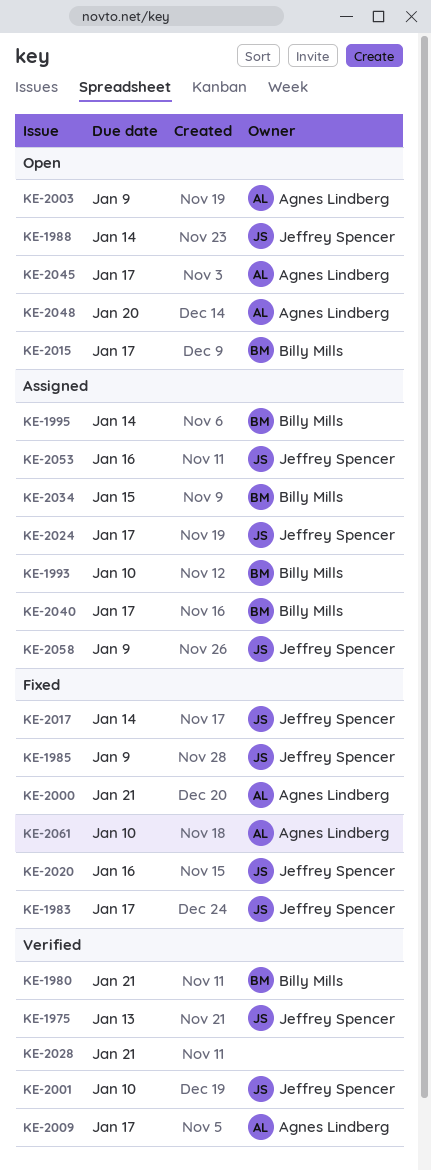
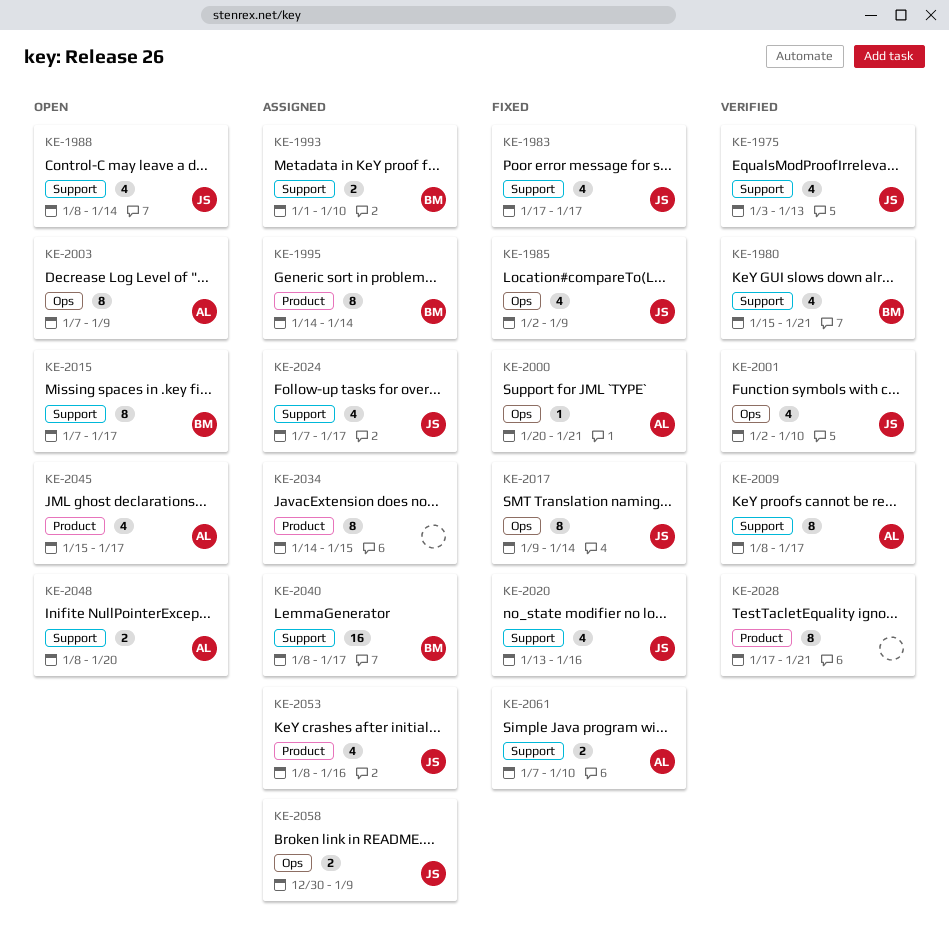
KE-2034, owner: Billy Mills -> none

